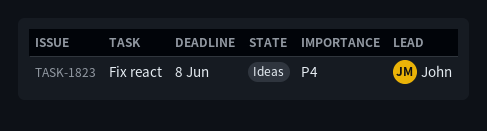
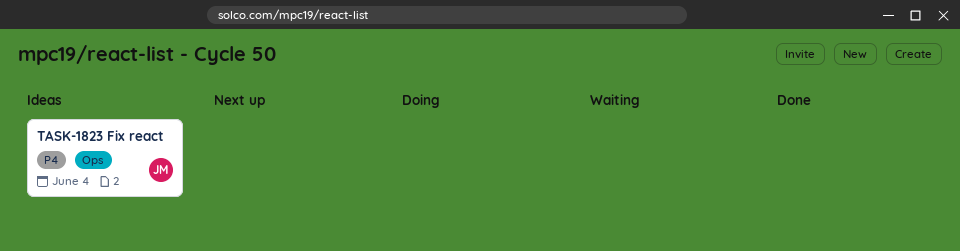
TASK-1823, due: Jun 8 -> Jun 4

